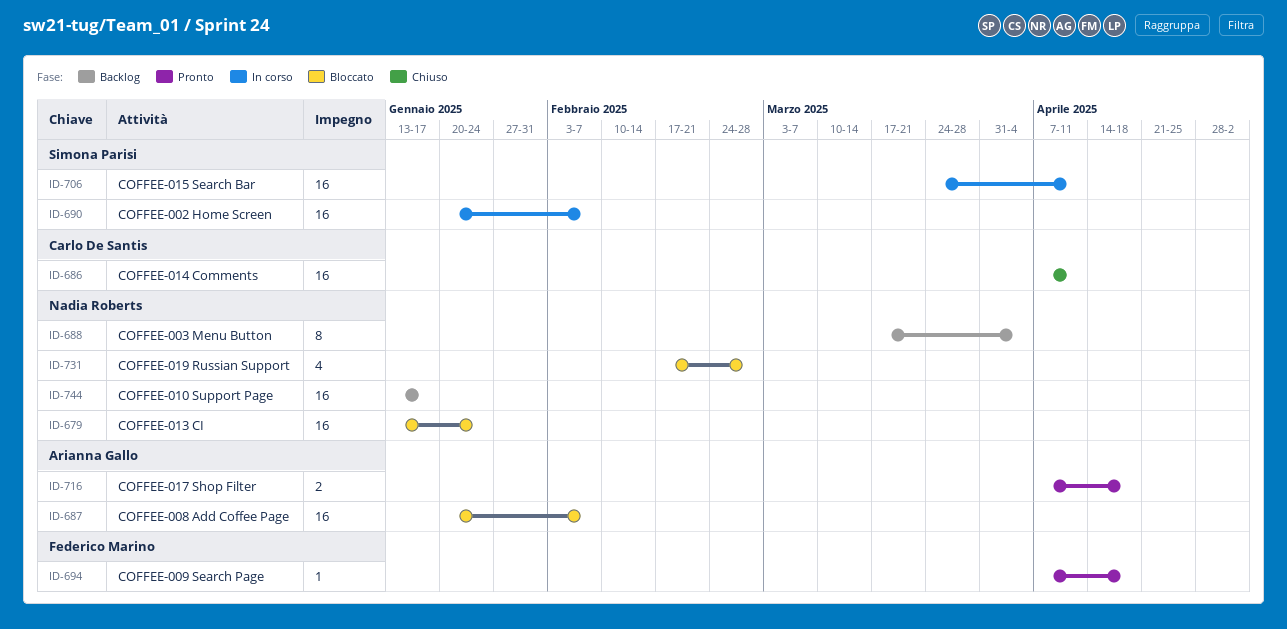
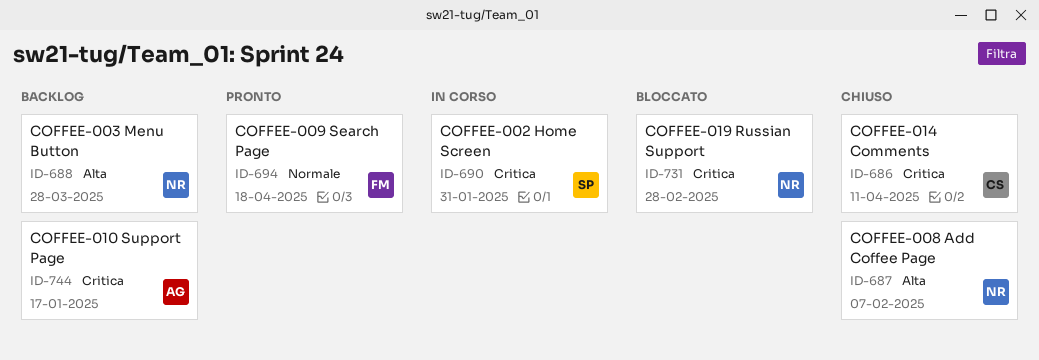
ID-679: present -> none
ID-687, status: Bloccato -> Chiuso
ID-687, owner: Arianna Gallo -> Nadia Roberts
ID-688, due: Apr 4 -> Mar 28
ID-690, due: Feb 7 -> Jan 31
ID-706: present -> none
ID-716: present -> none
ID-744, owner: Nadia Roberts -> Arianna Gallo

